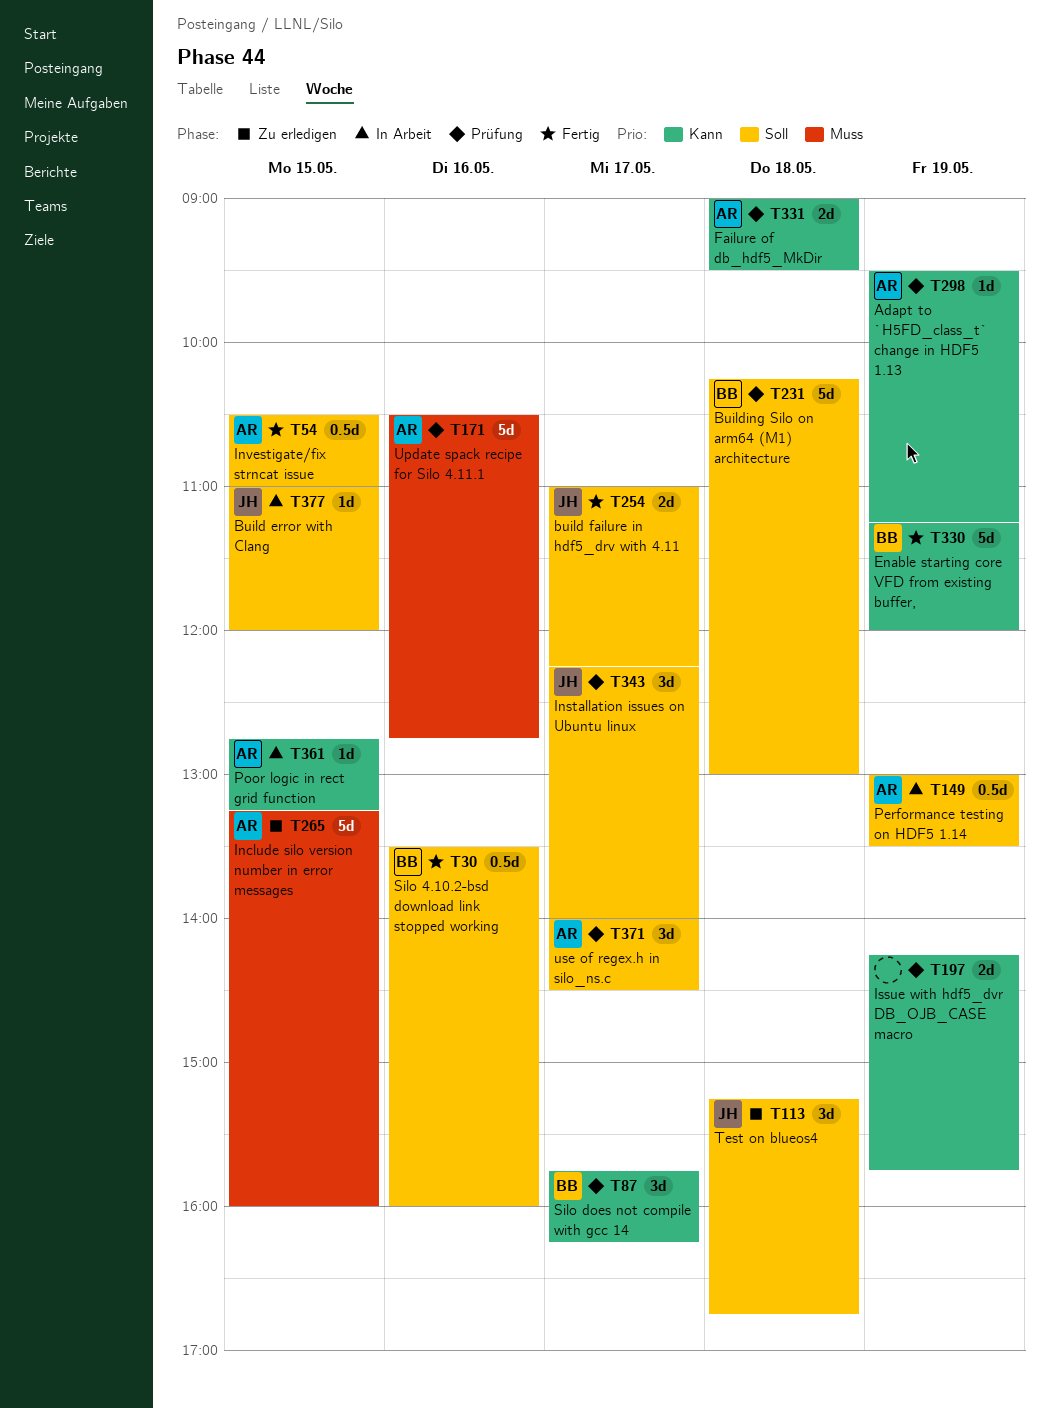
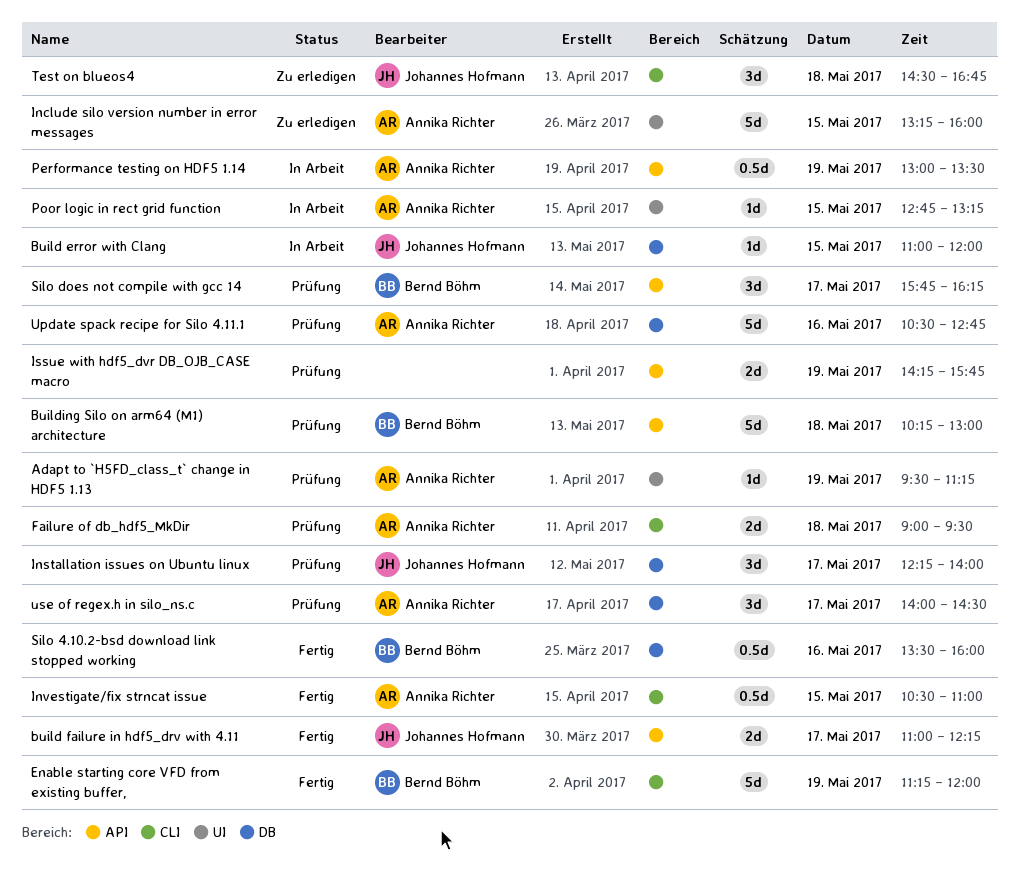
Test on blueos4, begins: 15:15 -> 14:30

